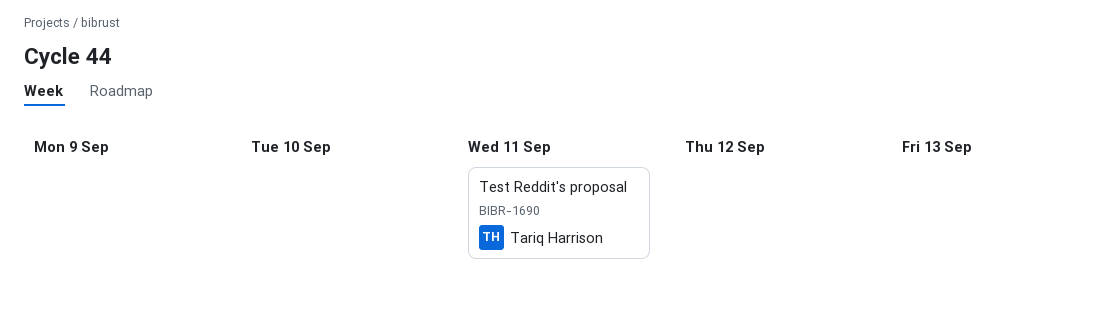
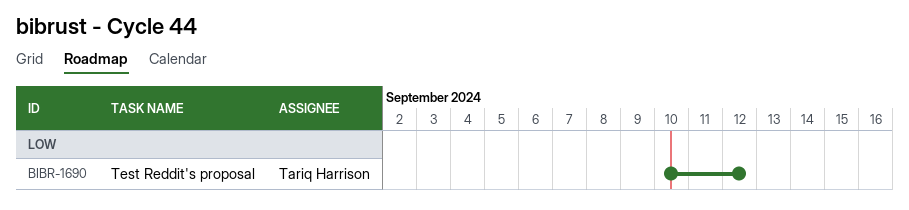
BIBR-1690, due: Sep 11 -> Sep 12

